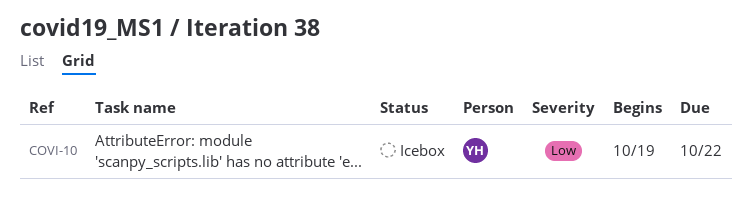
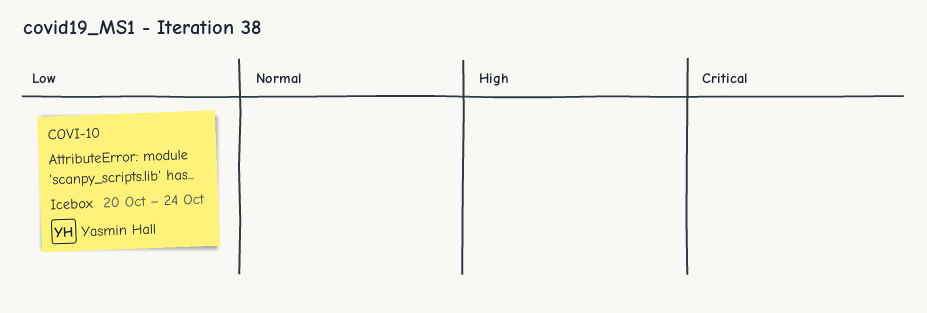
COVI-10, start: Oct 19 -> Oct 20
COVI-10, due: Oct 22 -> Oct 24

